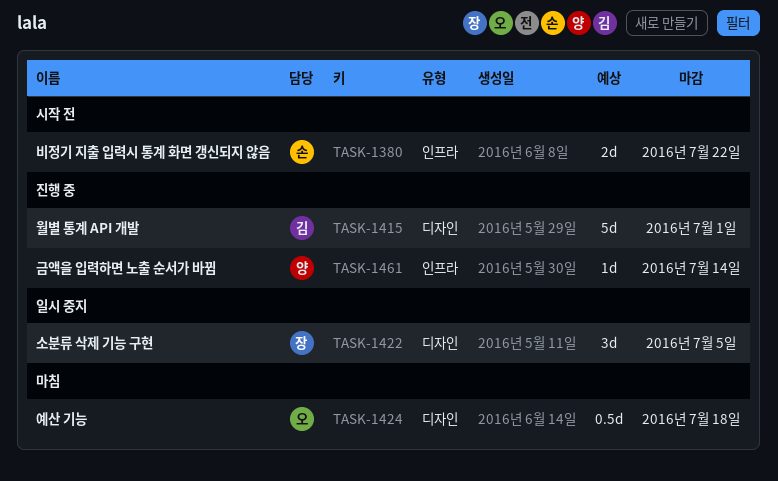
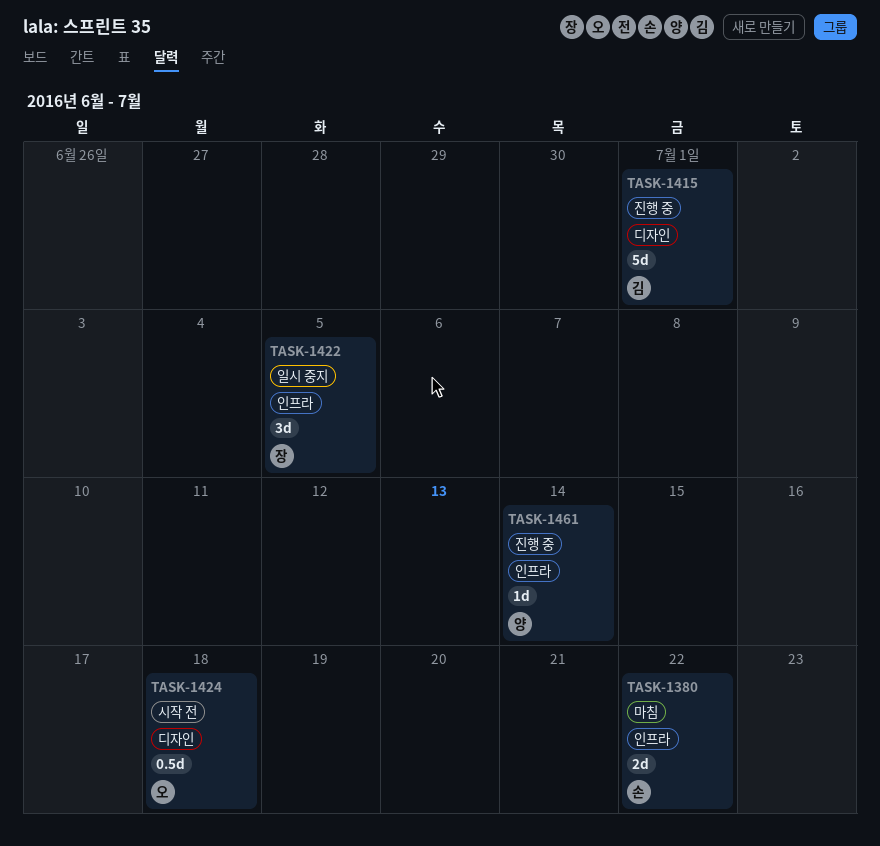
TASK-1380, status: 시작 전 -> 마침
TASK-1422, label: 디자인 -> 인프라
TASK-1424, status: 마침 -> 시작 전

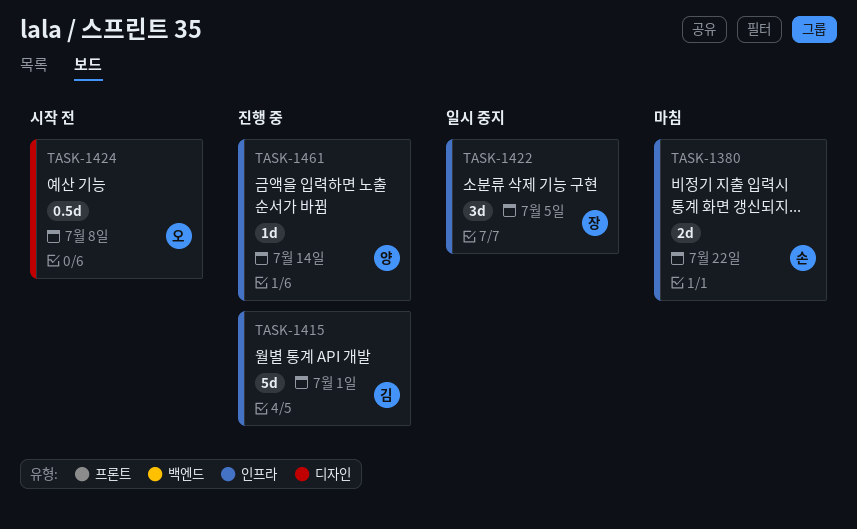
TASK-1415, label: 디자인 -> 인프라
TASK-1424, due: Jul 18 -> Jul 8

